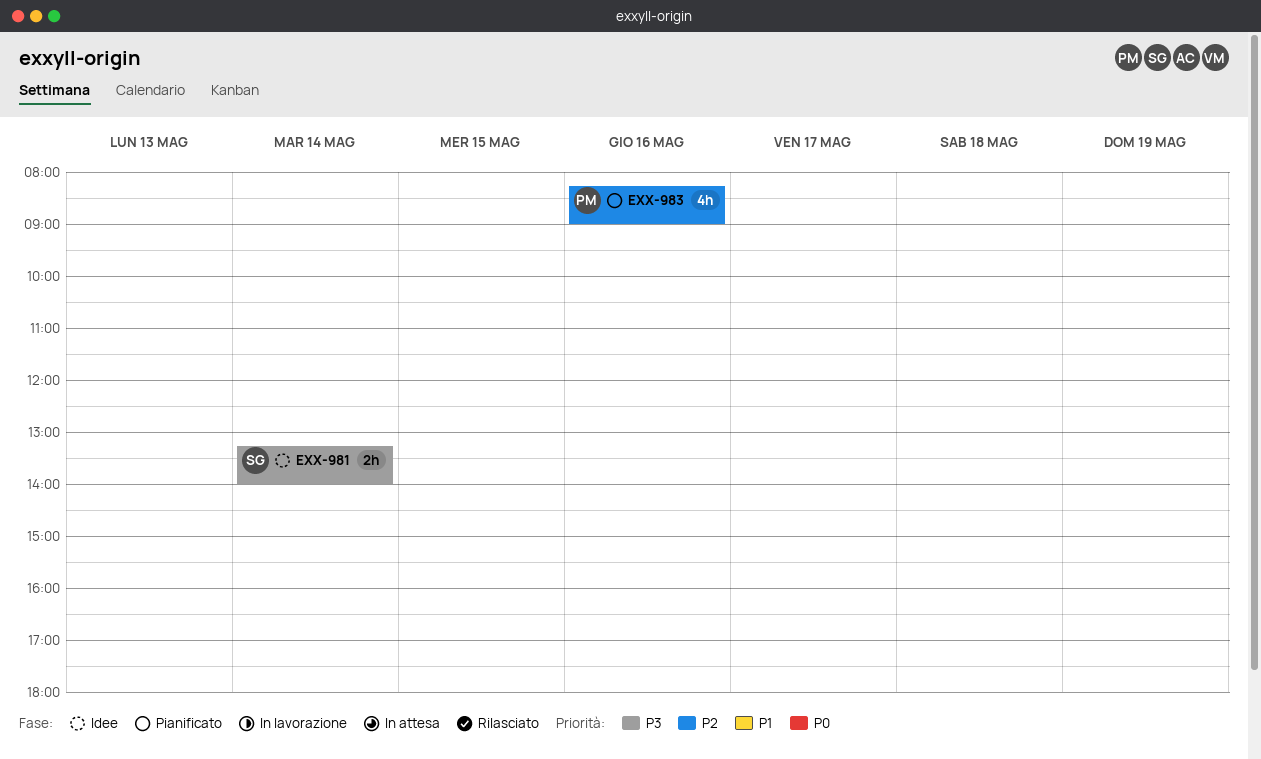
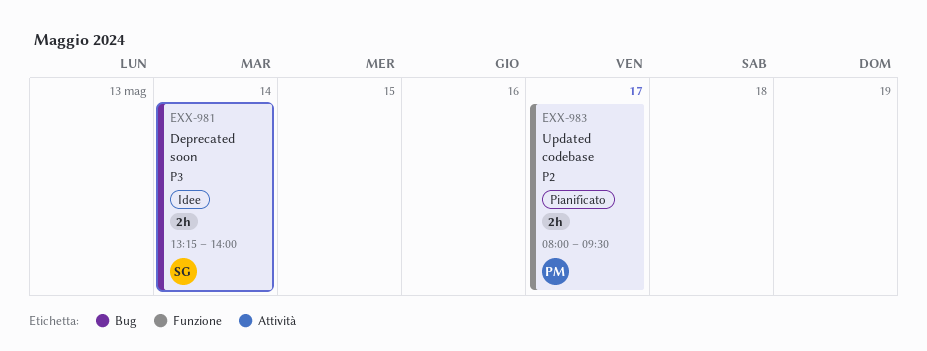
EXX-983, estimate: 4h -> 2h
EXX-983, day: May 16 -> May 17
EXX-983, begins: 08:15 -> 08:00
EXX-983, ends: 09:00 -> 09:30

